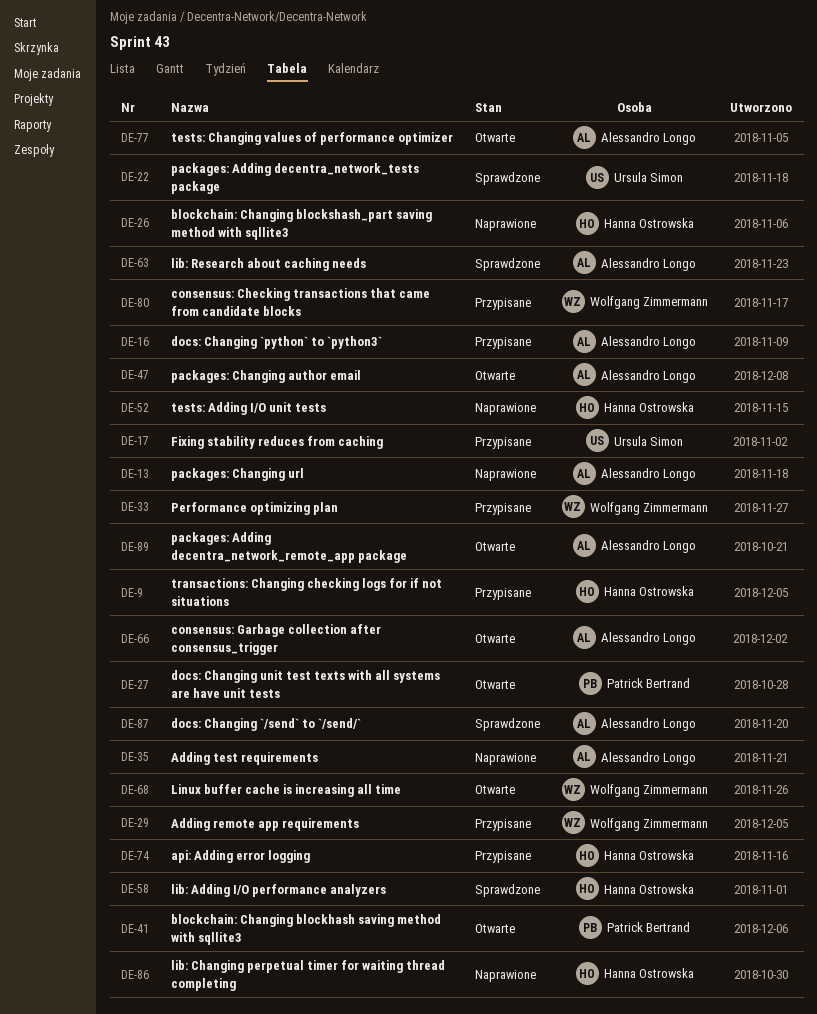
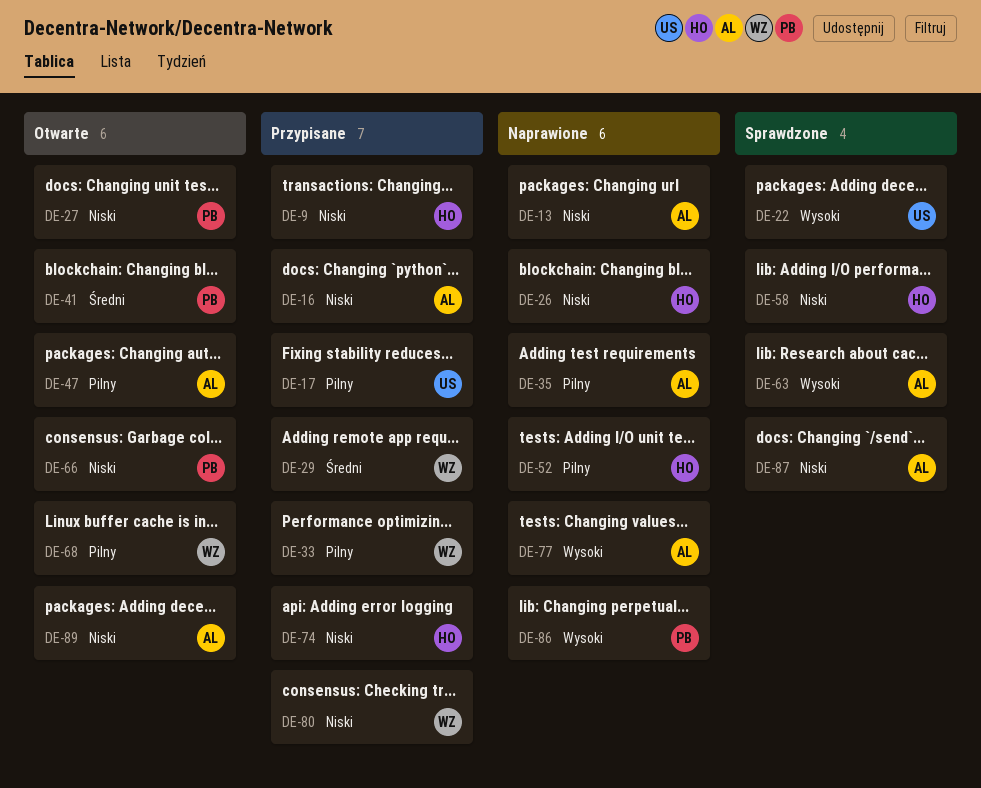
DE-66, owner: Alessandro Longo -> Patrick Bertrand
DE-77, status: Otwarte -> Naprawione
DE-86, owner: Hanna Ostrowska -> Patrick Bertrand

